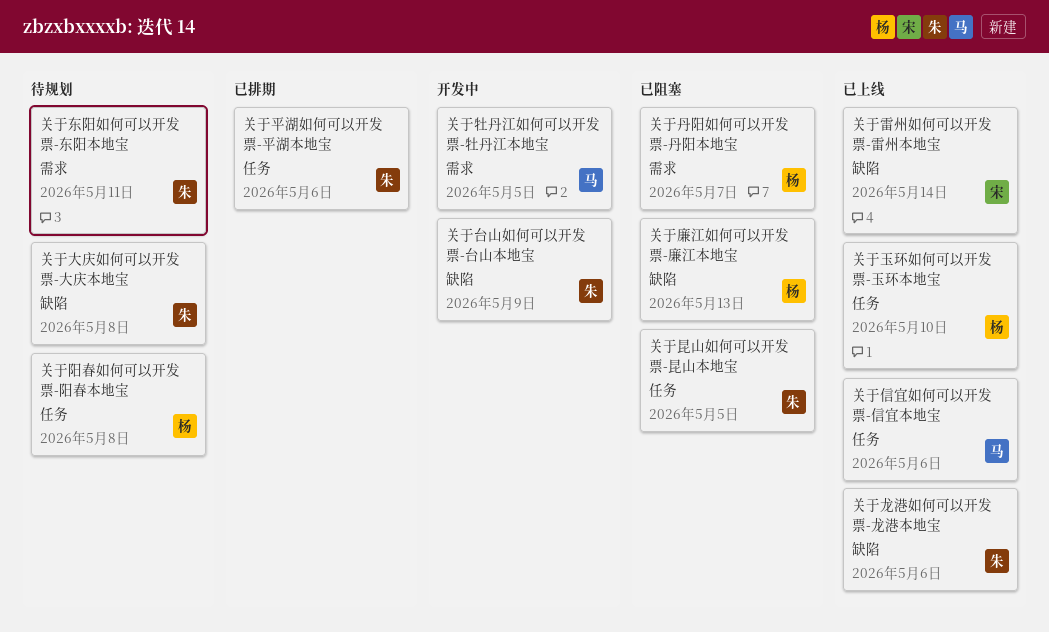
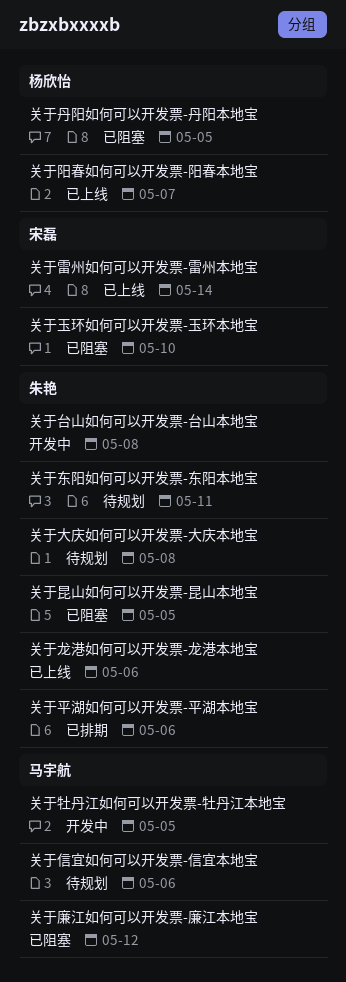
关于丹阳如何可以开发票-丹阳本地宝, due: May 7 -> May 5
关于信宜如何可以开发票-信宜本地宝, status: 已上线 -> 待规划
关于台山如何可以开发票-台山本地宝, due: May 9 -> May 8
关于廉江如何可以开发票-廉江本地宝, owner: 杨欣怡 -> 马宇航
关于廉江如何可以开发票-廉江本地宝, due: May 13 -> May 12
关于玉环如何可以开发票-玉环本地宝, status: 已上线 -> 已阻塞
关于玉环如何可以开发票-玉环本地宝, owner: 杨欣怡 -> 宋磊
关于阳春如何可以开发票-阳春本地宝, status: 待规划 -> 已上线
关于阳春如何可以开发票-阳春本地宝, due: May 8 -> May 7

